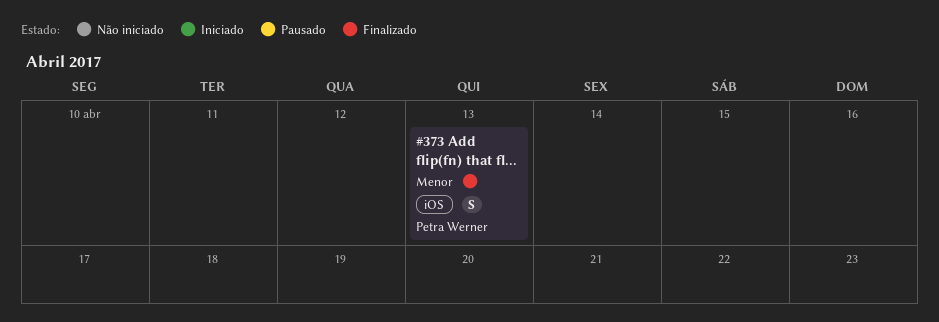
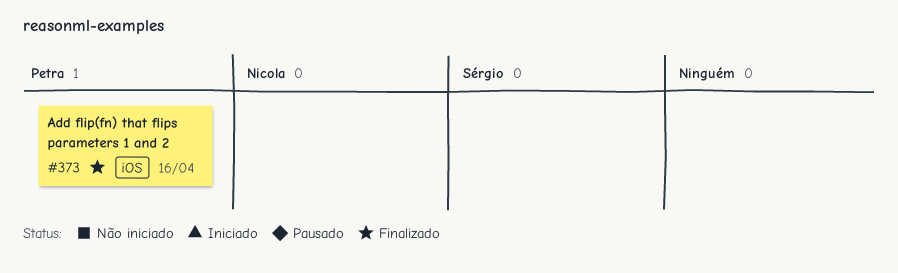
#373, due: Apr 13 -> Apr 16

